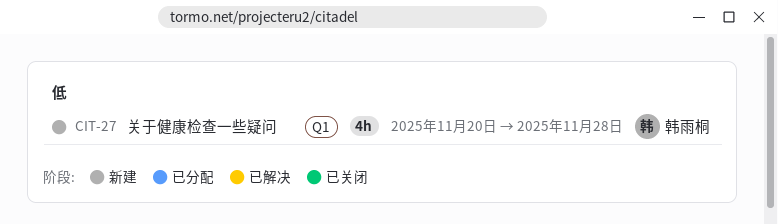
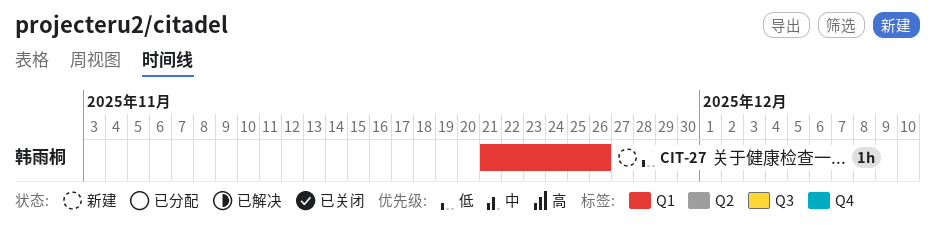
CIT-27, estimate: 4h -> 1h
CIT-27, start: Nov 20 -> Nov 21
CIT-27, due: Nov 28 -> Nov 26

